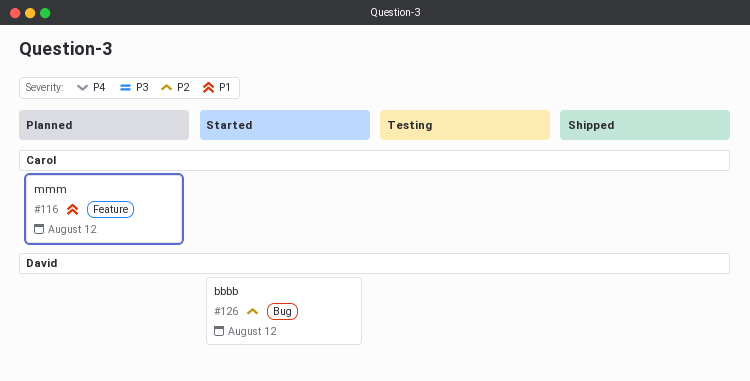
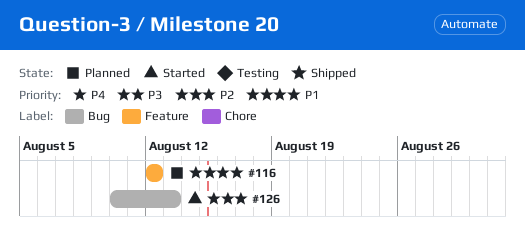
#126, due: Aug 12 -> Aug 13

